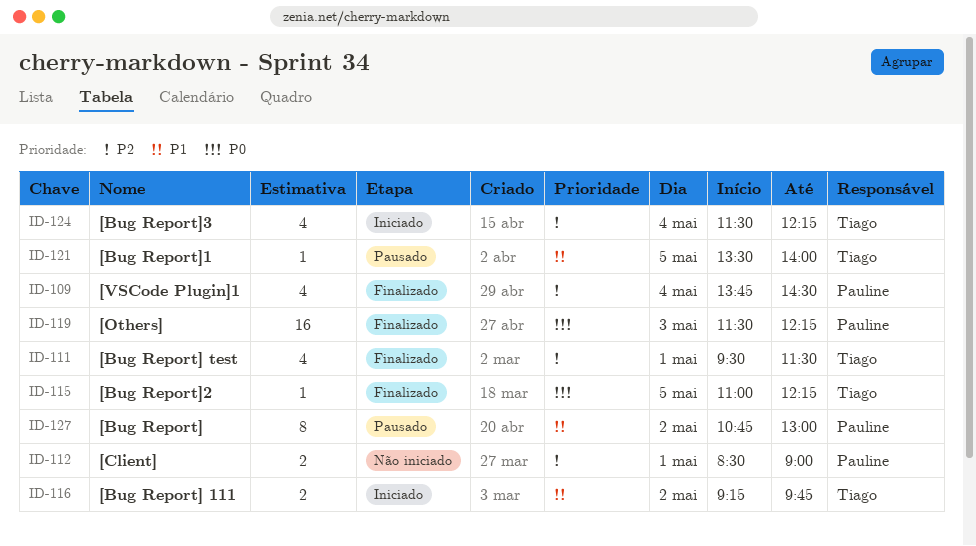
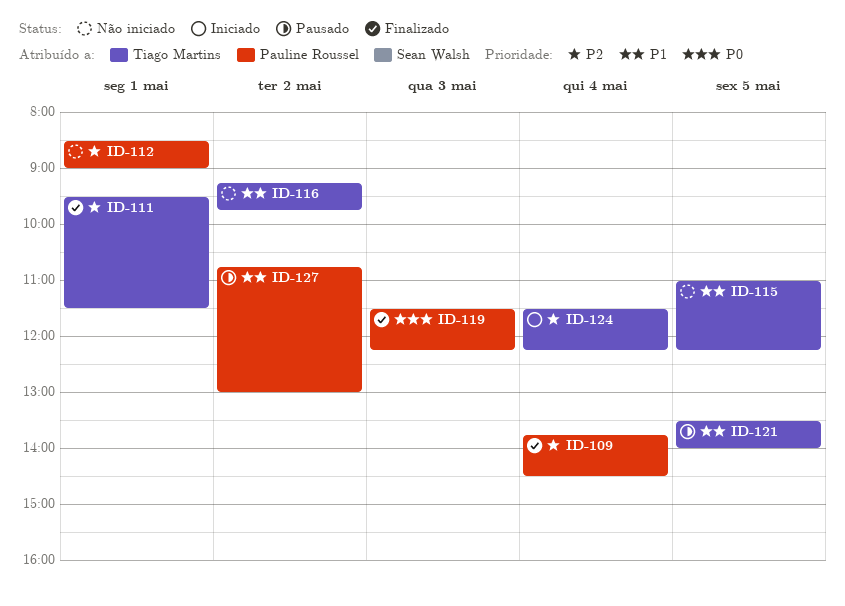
ID-115, status: Finalizado -> Não iniciado
ID-115, priority: P0 -> P1
ID-116, status: Iniciado -> Não iniciado

